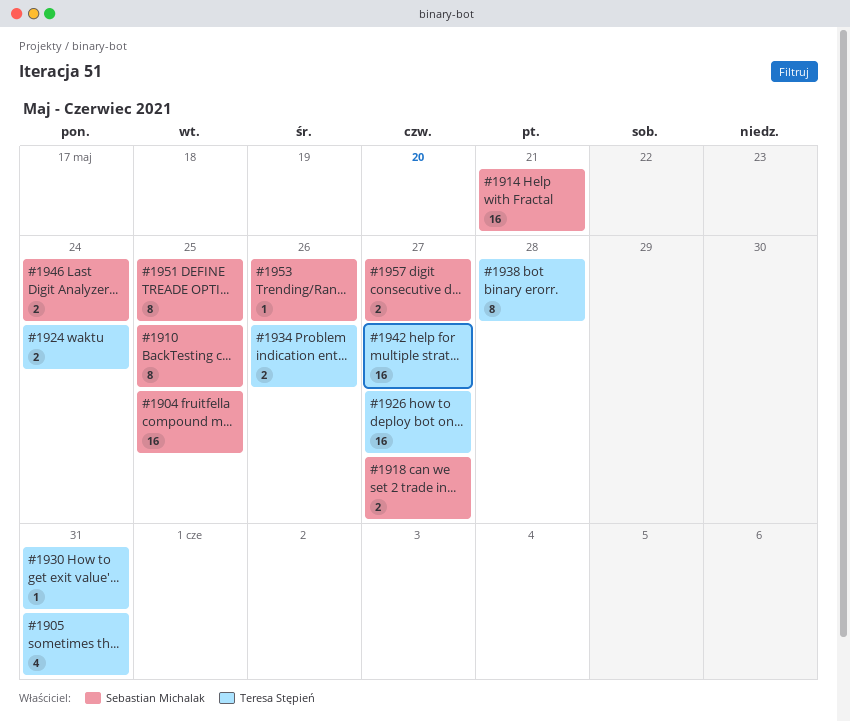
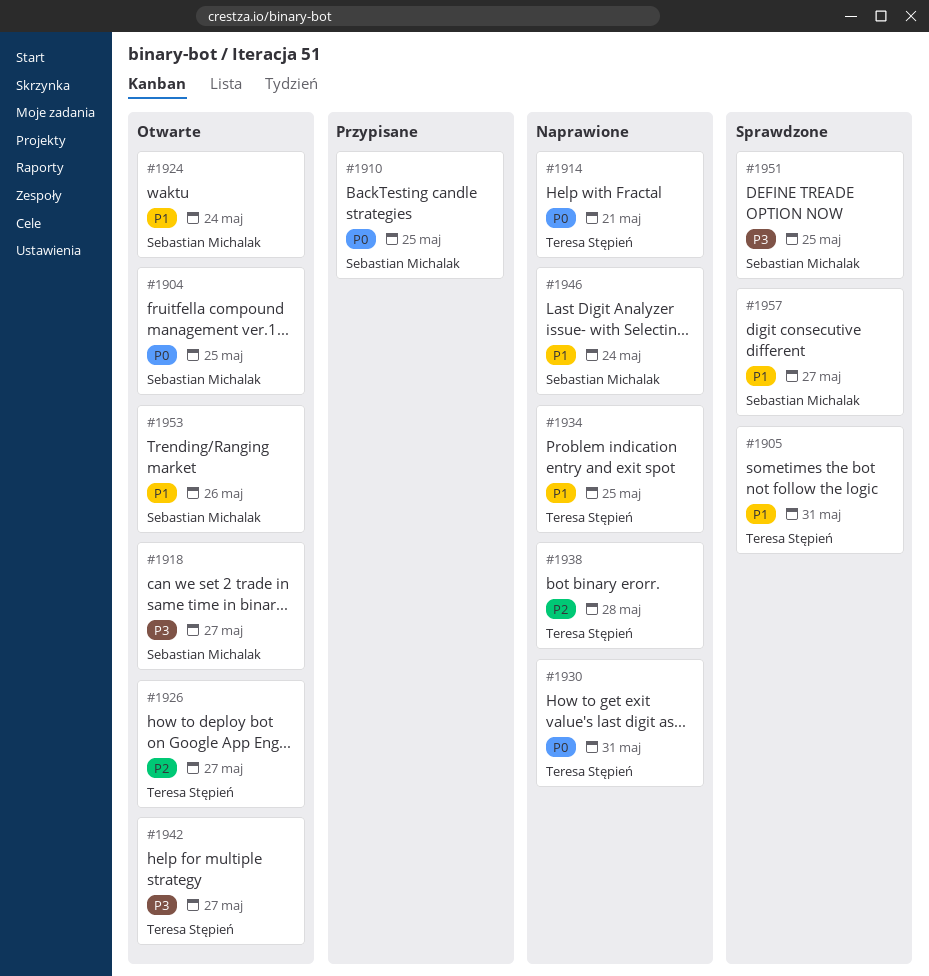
#1914, owner: Sebastian Michalak -> Teresa Stępień
#1924, owner: Teresa Stępień -> Sebastian Michalak
#1934, due: May 26 -> May 25

